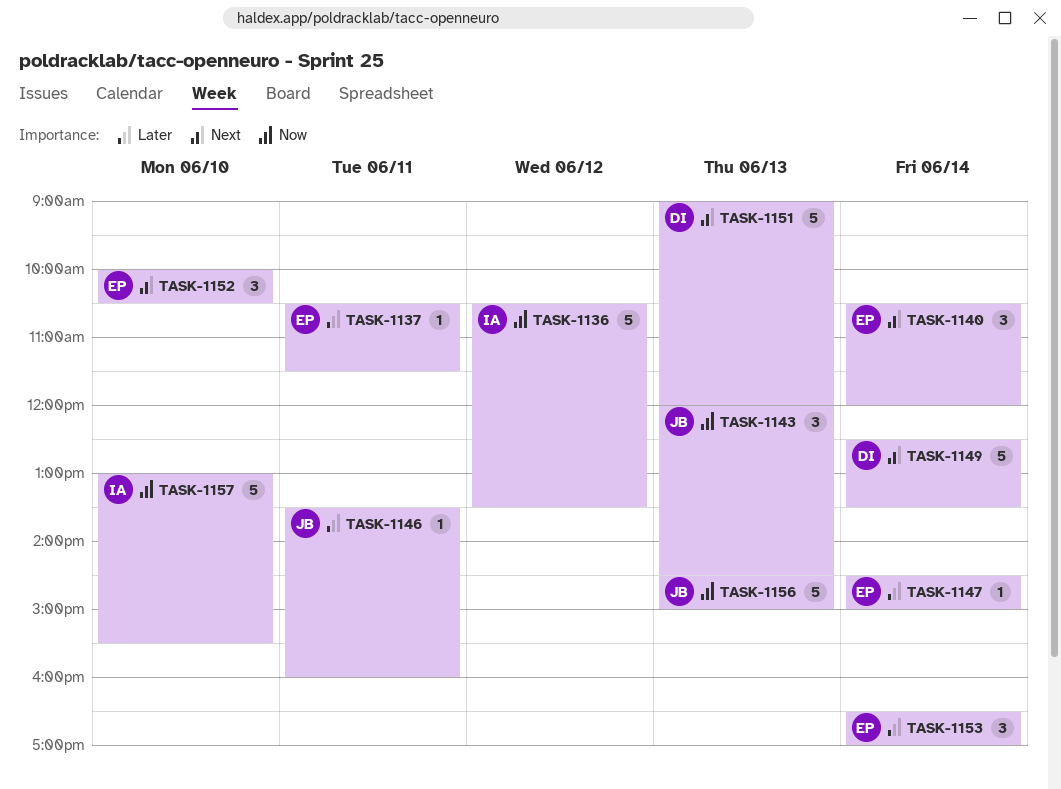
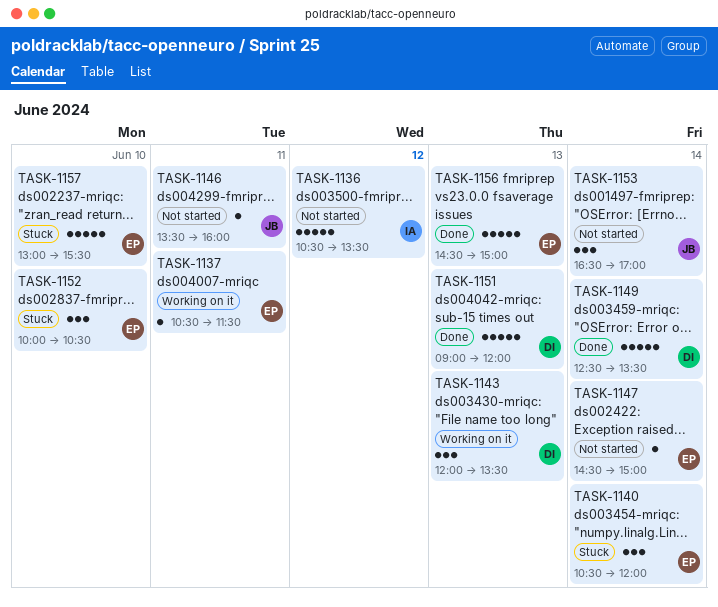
TASK-1143, owner: JB -> DI
TASK-1143, ends: 14:30 -> 13:30
TASK-1153, owner: EP -> JB
TASK-1156, owner: JB -> EP
TASK-1157, owner: IA -> EP

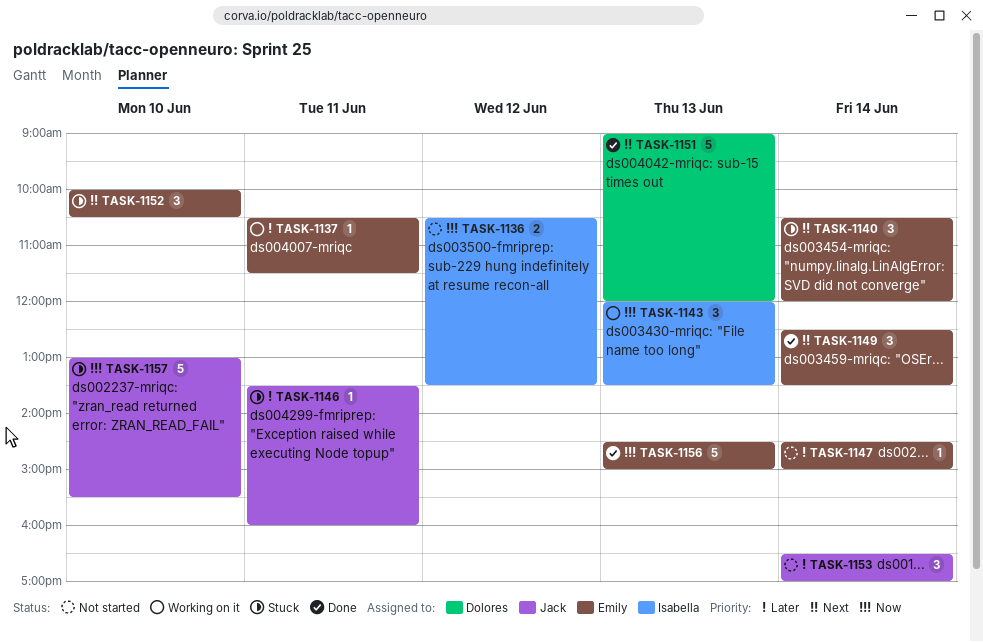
TASK-1136, estimate: 5 -> 2
TASK-1143, owner: Dolores -> Isabella
TASK-1146, status: Not started -> Stuck
TASK-1149, owner: Dolores -> Emily
TASK-1149, estimate: 5 -> 3
TASK-1157, owner: Emily -> Jack

